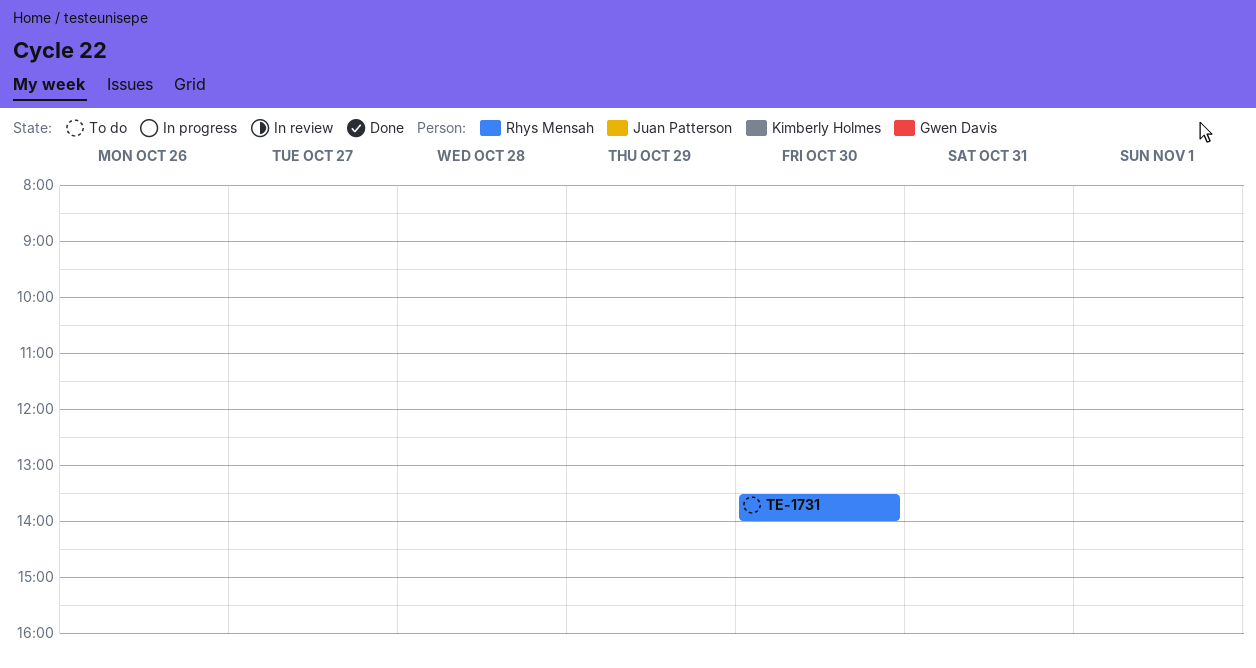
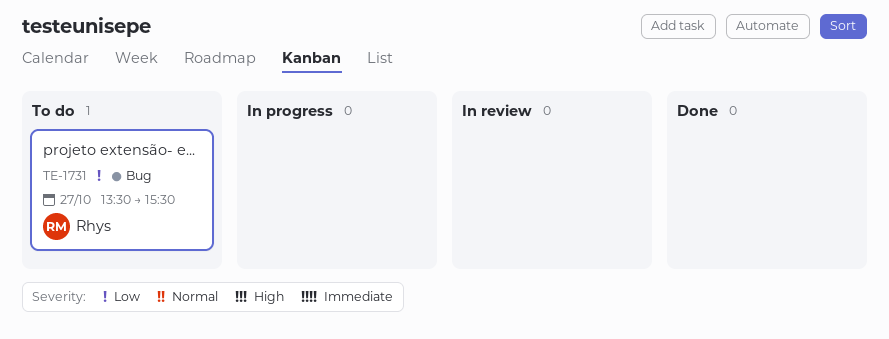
TE-1731, day: Oct 30 -> Oct 27
TE-1731, ends: 14:00 -> 15:30

